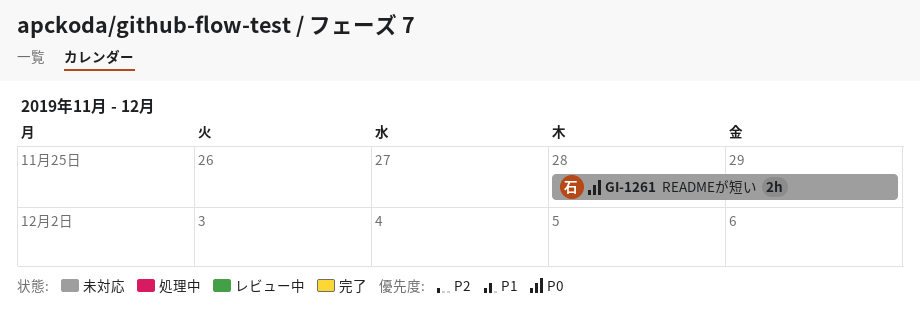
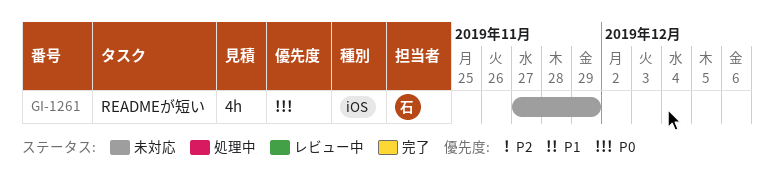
GI-1261, estimate: 2h -> 4h
GI-1261, start: Nov 28 -> Nov 27

